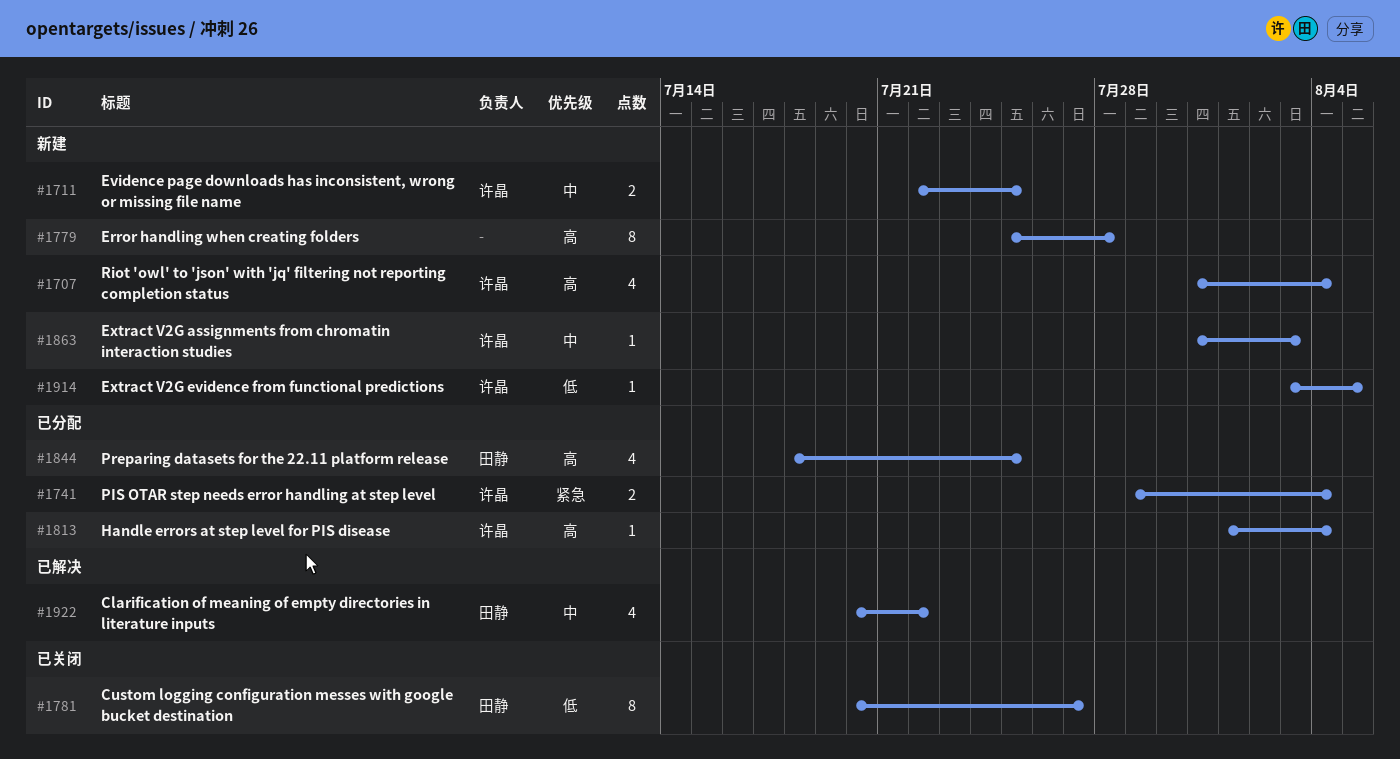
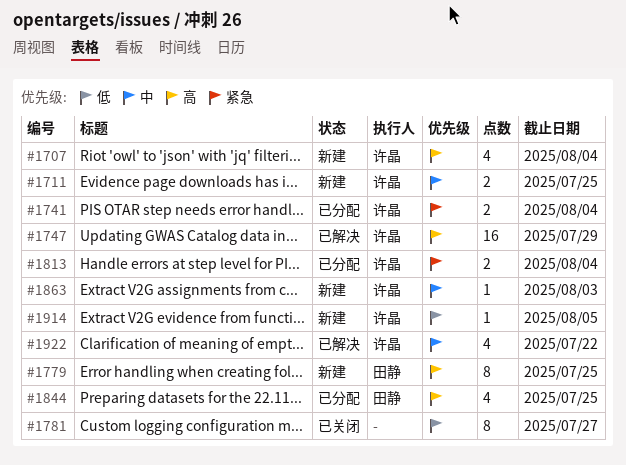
#1747: none -> present
#1779, owner: none -> 田静
#1779, due: Jul 28 -> Jul 25
#1781, owner: 田静 -> none
#1813, priority: 高 -> 紧急
#1813, estimate: 1 -> 2
#1922, owner: 田静 -> 许晶

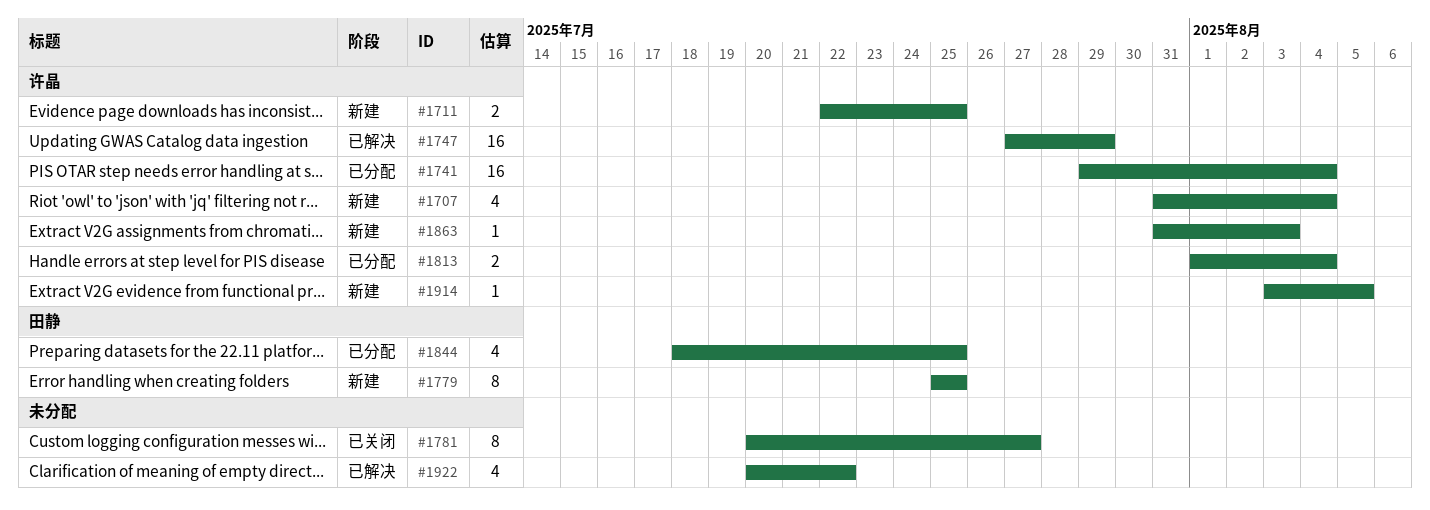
#1741, estimate: 2 -> 16
#1922, owner: 许晶 -> none

